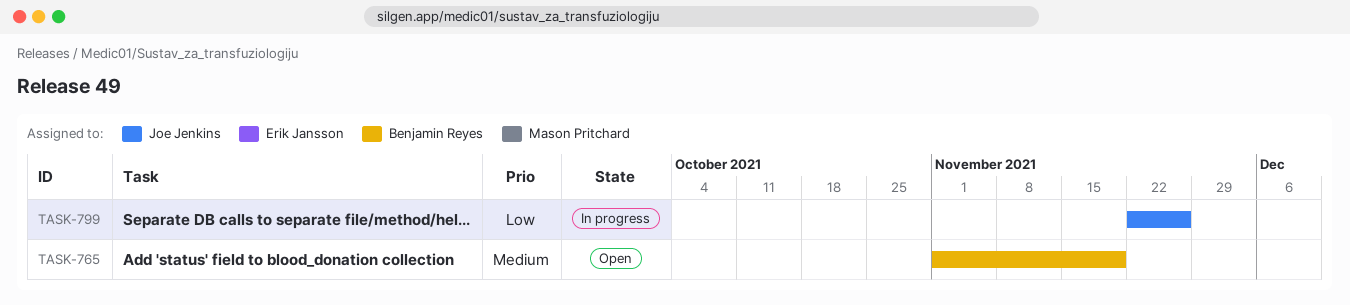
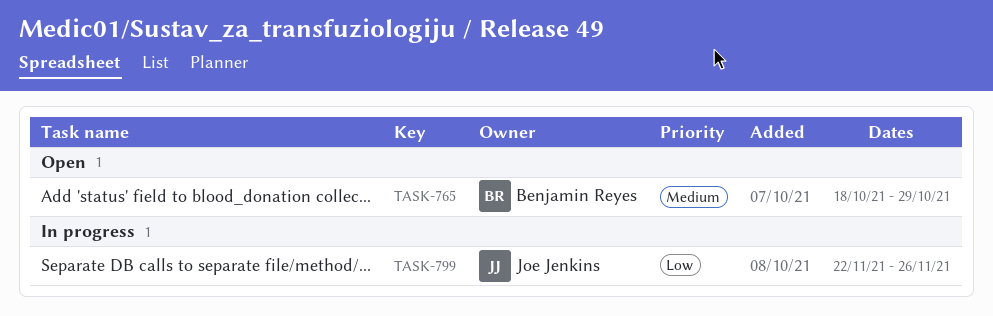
TASK-765, start: Nov 1 -> Oct 18
TASK-765, due: Nov 19 -> Oct 29

